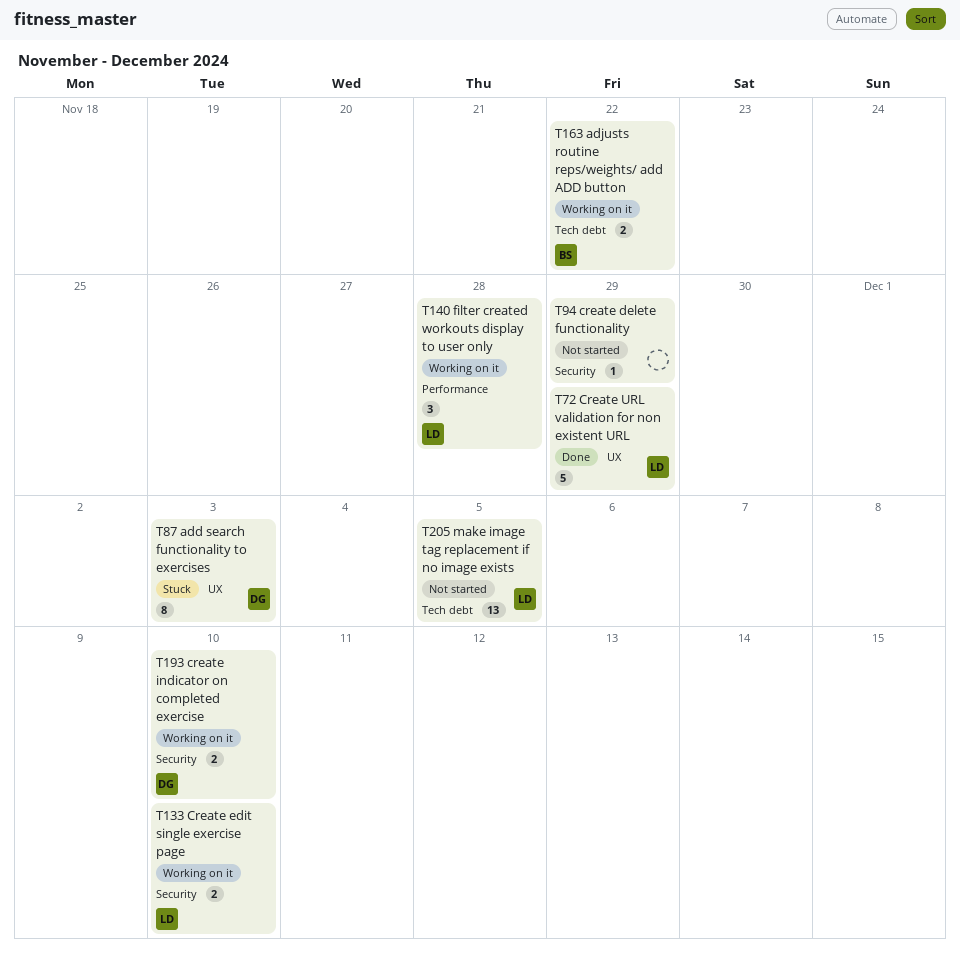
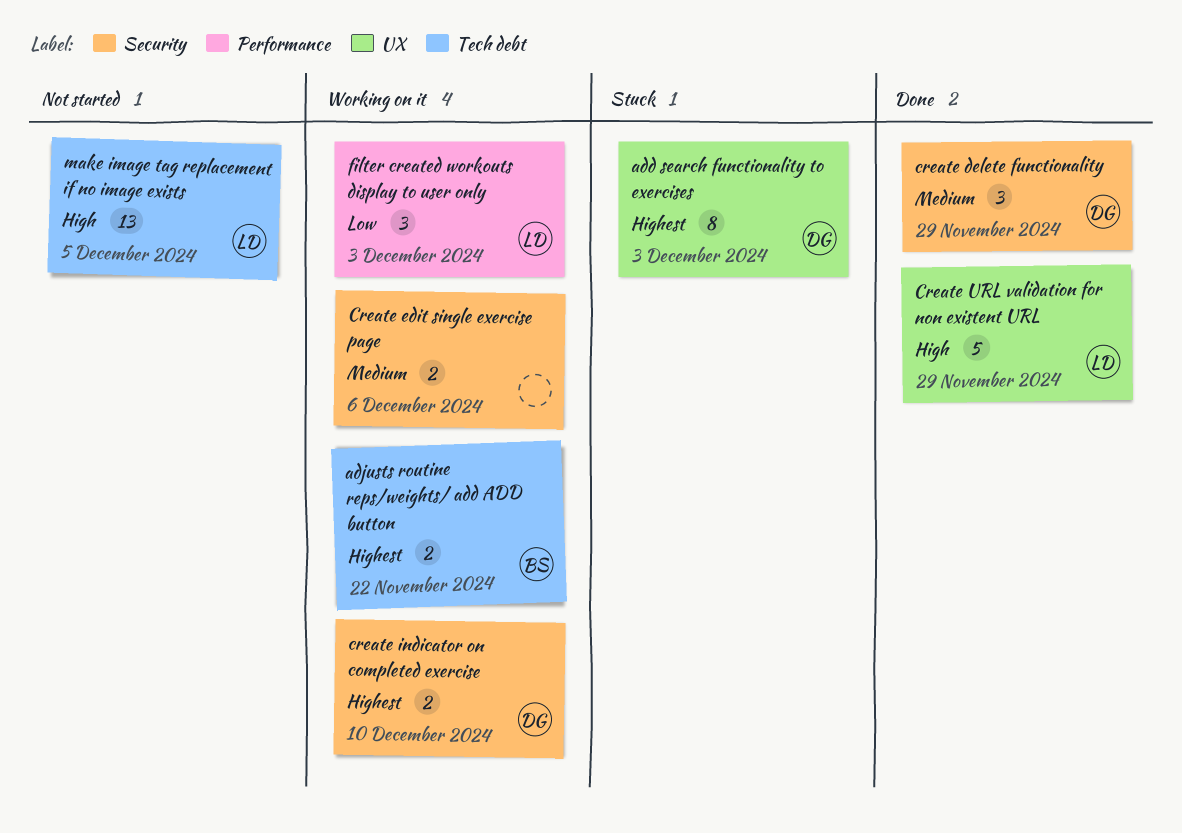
create delete functionality, status: Not started -> Done
create delete functionality, owner: none -> DG
create delete functionality, estimate: 1 -> 3
Create edit single exercise page, owner: LD -> none
Create edit single exercise page, due: Dec 10 -> Dec 6
filter created workouts display to user only, due: Nov 28 -> Dec 3

